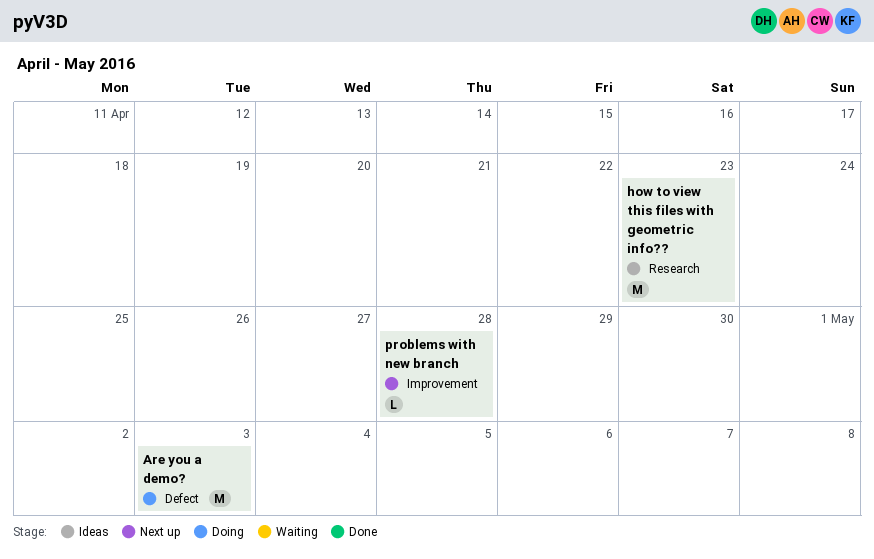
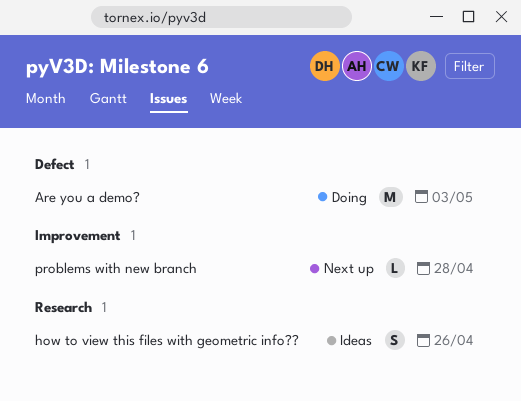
how to view this files with geometric info??, estimate: M -> S
how to view this files with geometric info??, due: Apr 23 -> Apr 26

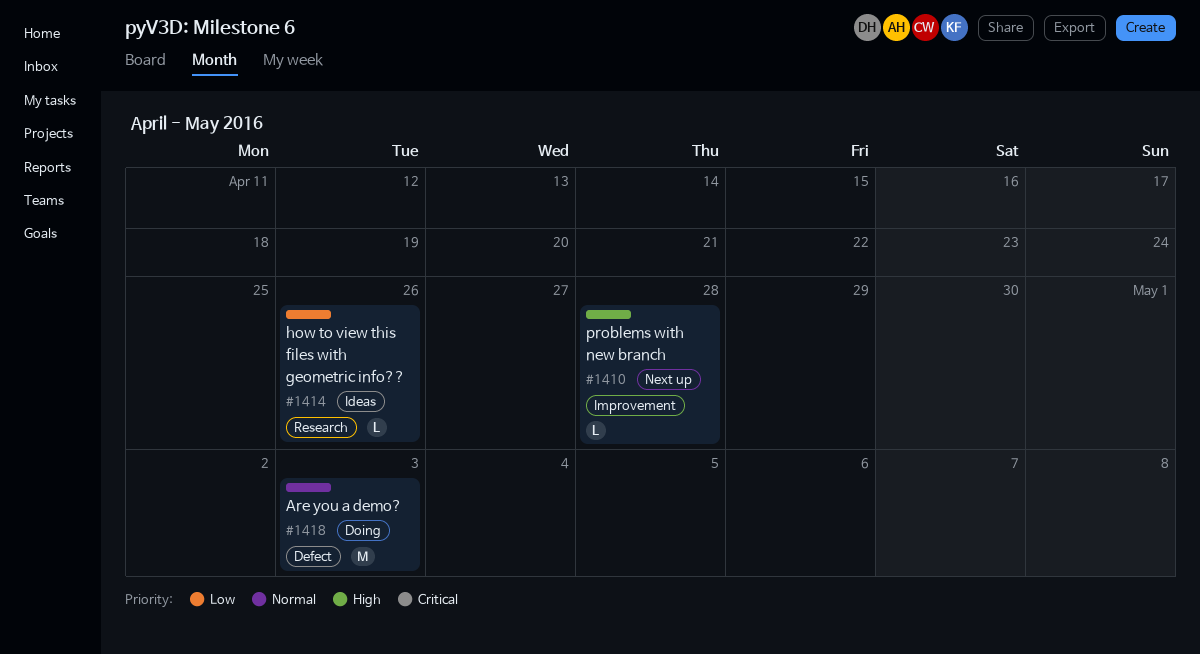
how to view this files with geometric info??, estimate: S -> L

